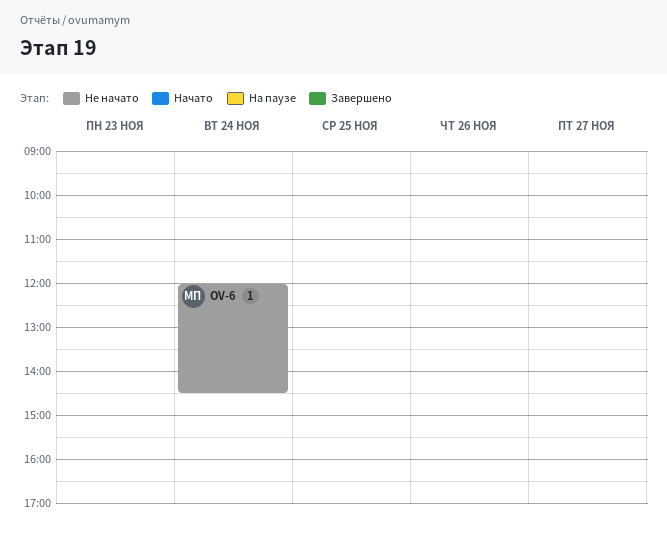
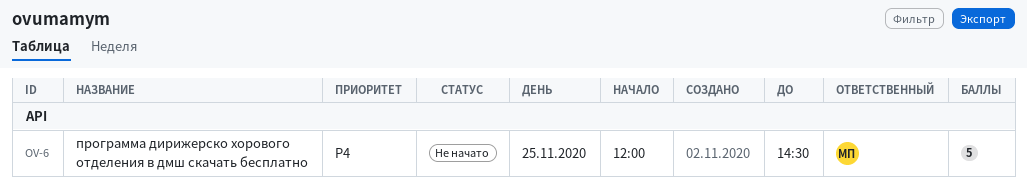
OV-6, estimate: 1 -> 5
OV-6, day: Nov 24 -> Nov 25

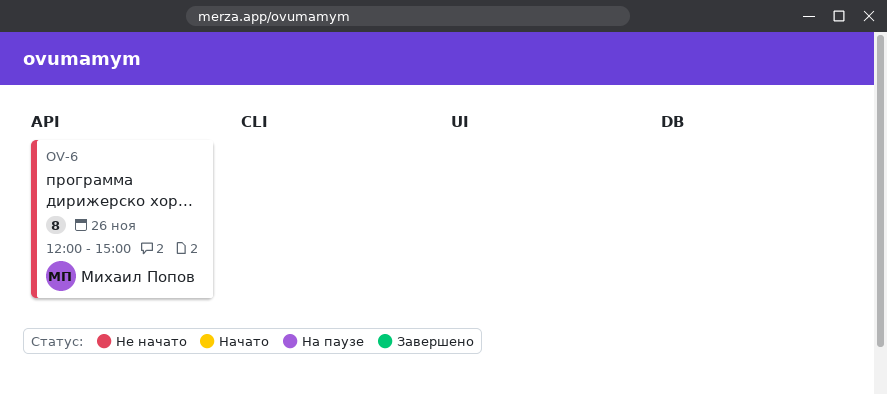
OV-6, estimate: 5 -> 8
OV-6, day: Nov 25 -> Nov 26
OV-6, ends: 14:30 -> 15:00

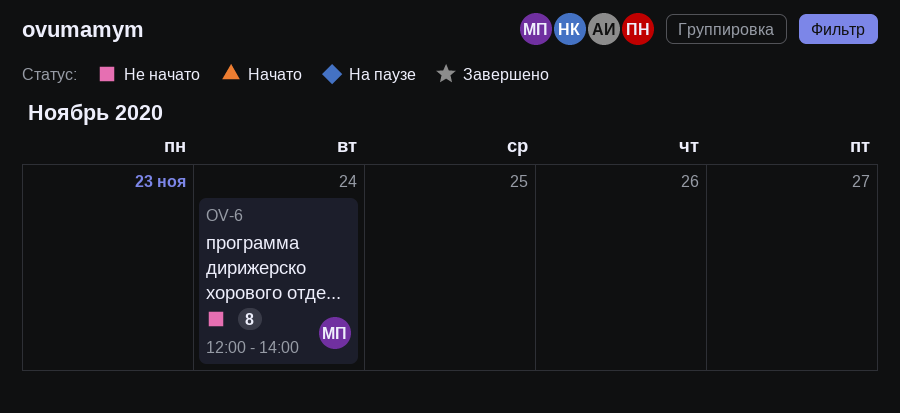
OV-6, day: Nov 26 -> Nov 24
OV-6, ends: 15:00 -> 14:00

